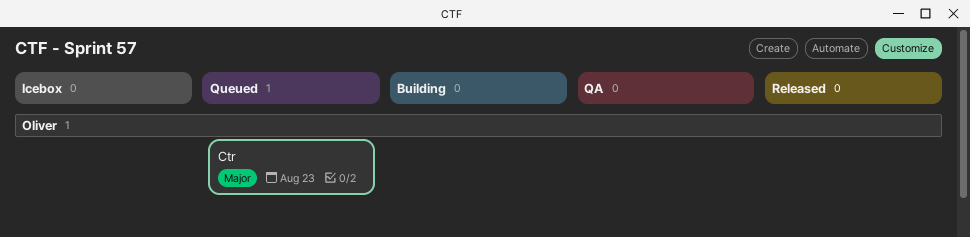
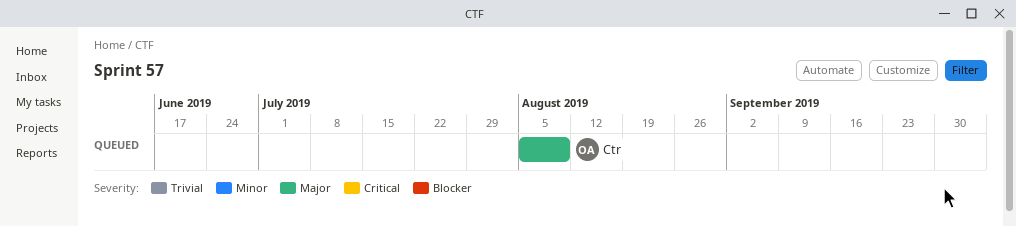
Ctr, due: Aug 23 -> Aug 9

